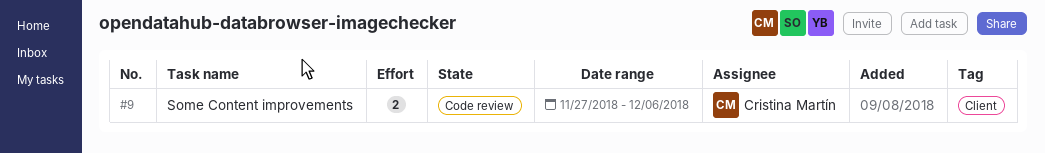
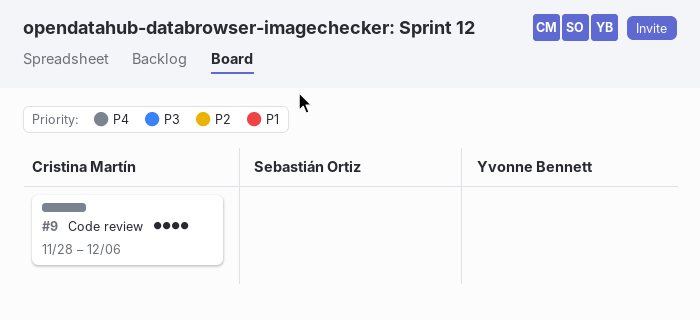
#9, estimate: 2 -> 4
#9, start: Nov 27 -> Nov 28

